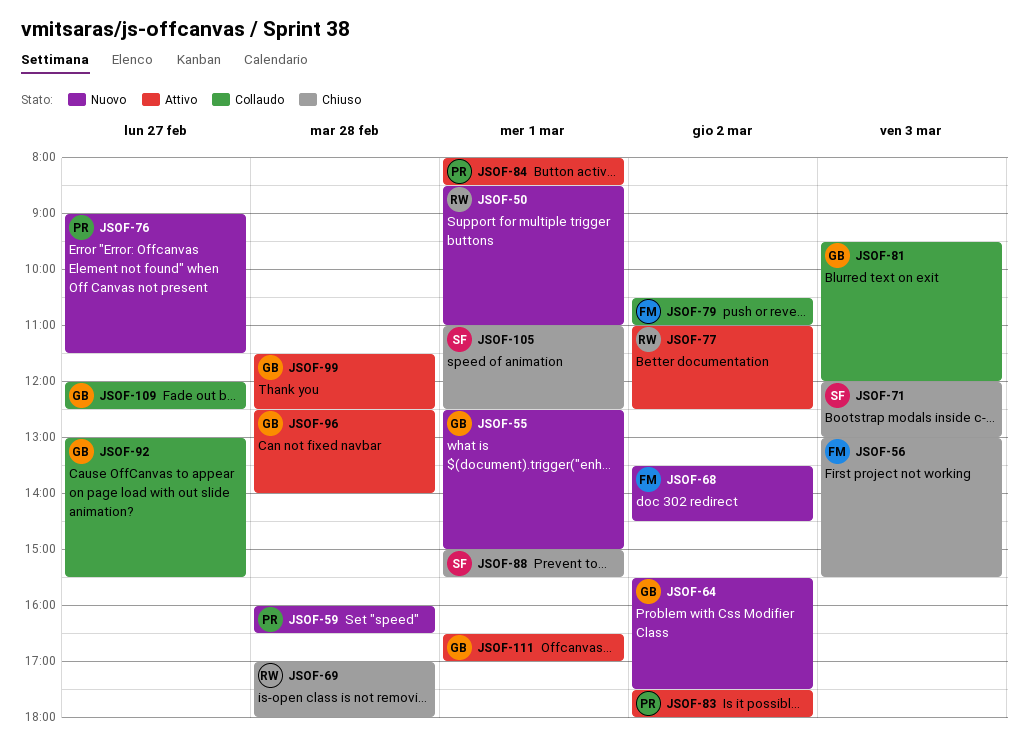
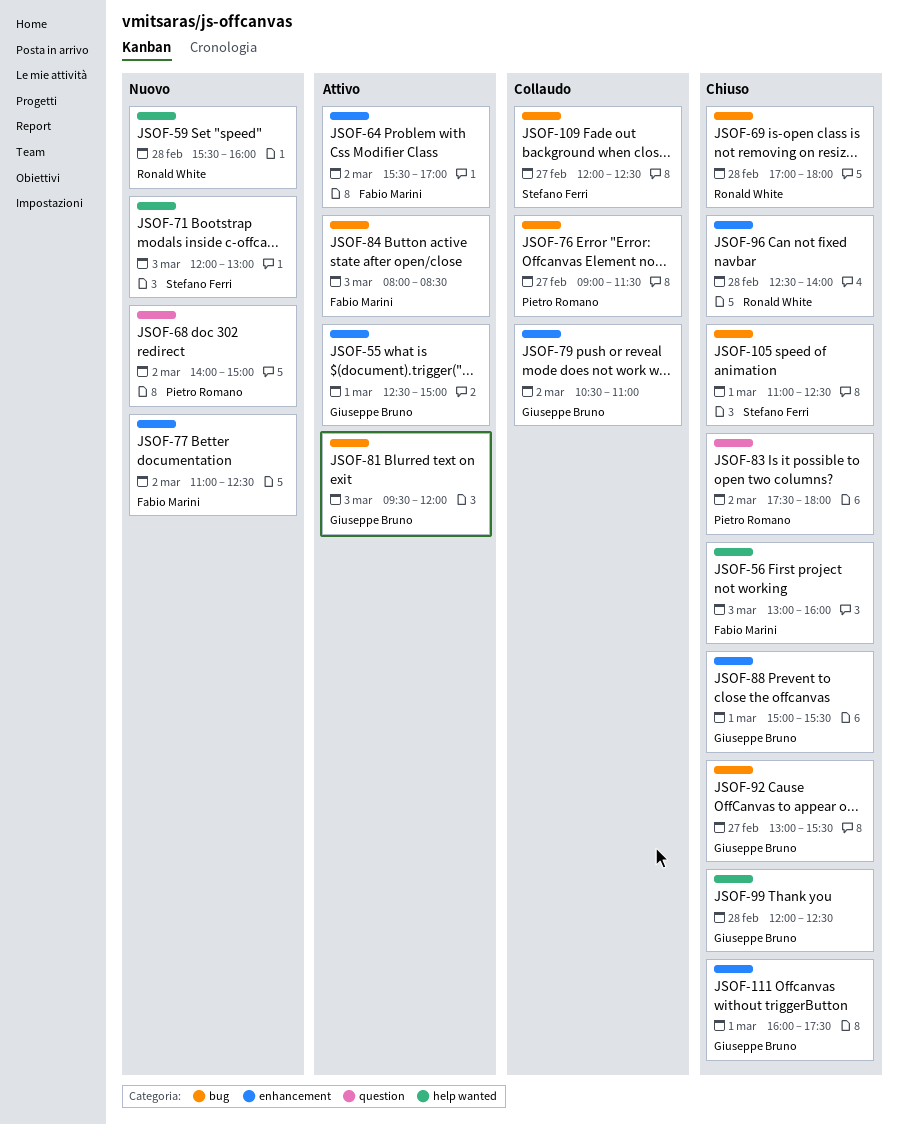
JSOF-50: present -> none
JSOF-55, status: Nuovo -> Attivo
JSOF-56, ends: 15:30 -> 16:00
JSOF-59, owner: Pietro Romano -> Ronald White
JSOF-59, begins: 16:00 -> 15:30
JSOF-59, ends: 16:30 -> 16:00
JSOF-64, status: Nuovo -> Attivo
JSOF-64, owner: Giuseppe Bruno -> Fabio Marini
JSOF-64, ends: 17:30 -> 17:00
JSOF-68, owner: Fabio Marini -> Pietro Romano
JSOF-68, begins: 13:30 -> 14:00
JSOF-68, ends: 14:30 -> 15:00
JSOF-71, status: Chiuso -> Nuovo
JSOF-76, status: Nuovo -> Collaudo
JSOF-77, status: Attivo -> Nuovo
JSOF-77, owner: Ronald White -> Fabio Marini
JSOF-79, owner: Fabio Marini -> Giuseppe Bruno
JSOF-81, status: Collaudo -> Attivo
JSOF-83, status: Attivo -> Chiuso
JSOF-84, owner: Pietro Romano -> Fabio Marini
JSOF-84, day: Mar 1 -> Mar 3
JSOF-88, owner: Stefano Ferri -> Giuseppe Bruno
JSOF-92, status: Collaudo -> Chiuso
JSOF-96, status: Attivo -> Chiuso
JSOF-96, owner: Giuseppe Bruno -> Ronald White
JSOF-99, status: Attivo -> Chiuso
JSOF-99, begins: 11:30 -> 12:00
JSOF-109, owner: Giuseppe Bruno -> Stefano Ferri
JSOF-111, status: Attivo -> Chiuso
JSOF-111, begins: 16:30 -> 16:00
JSOF-111, ends: 17:00 -> 17:30

